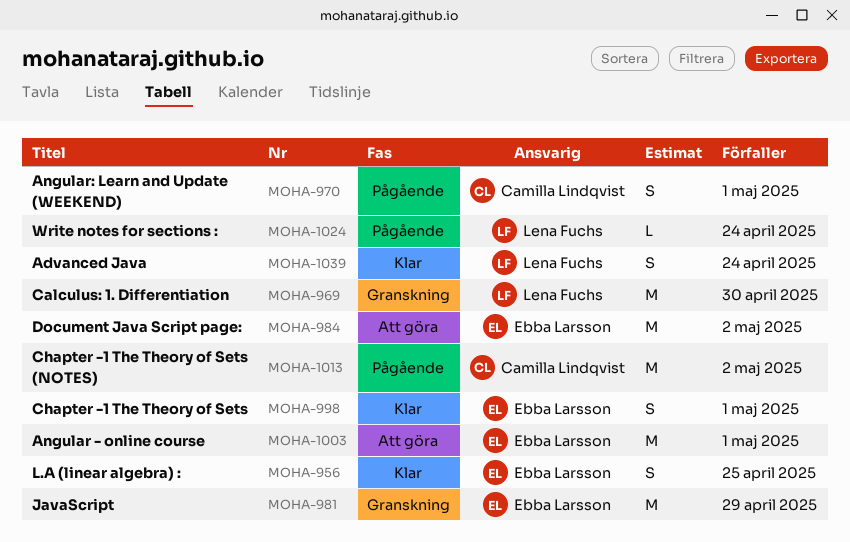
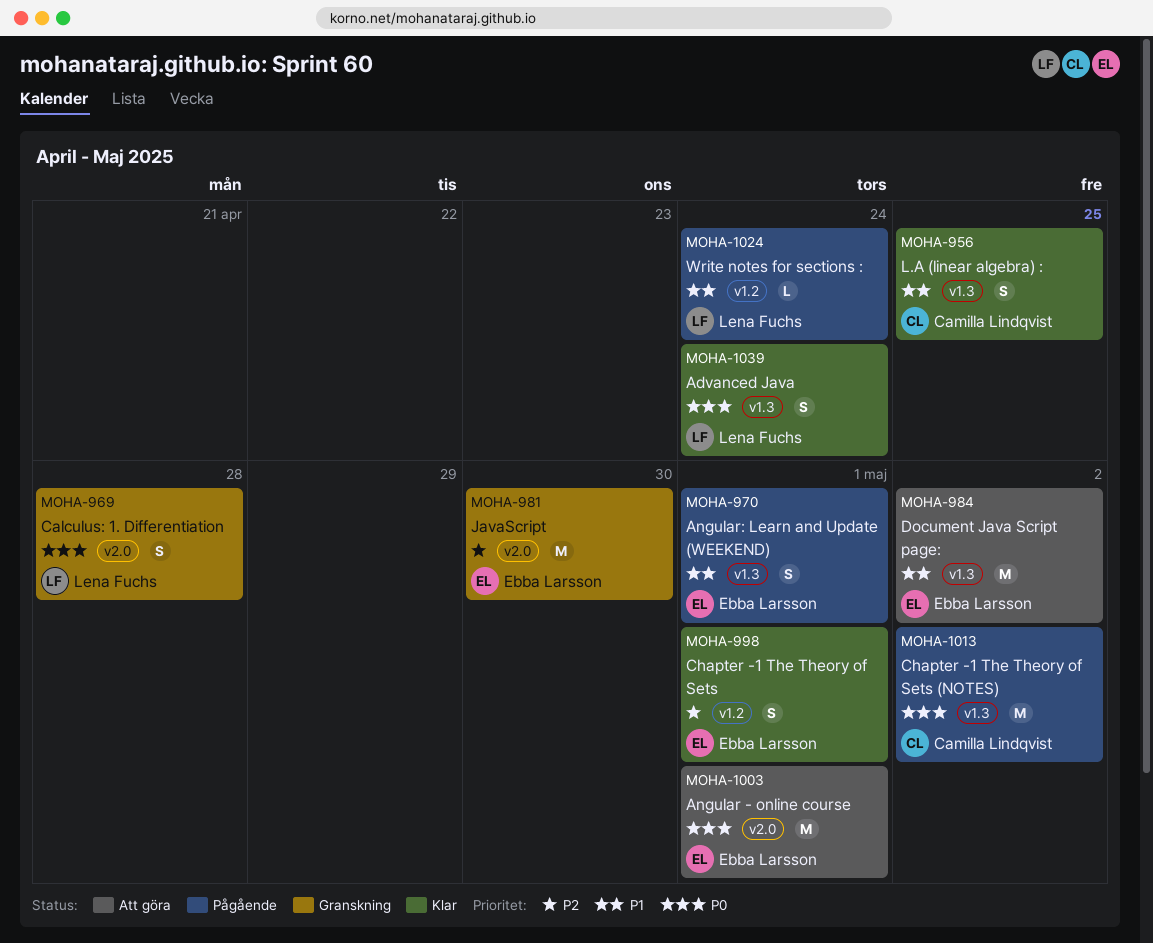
MOHA-956, owner: Ebba Larsson -> Camilla Lindqvist
MOHA-969, estimate: M -> S
MOHA-969, due: Apr 30 -> Apr 28
MOHA-970, owner: Camilla Lindqvist -> Ebba Larsson
MOHA-981, due: Apr 29 -> Apr 30

